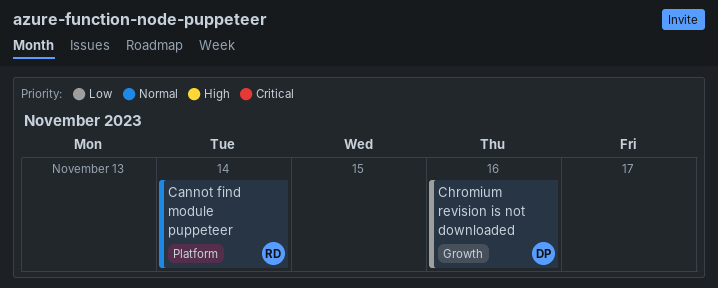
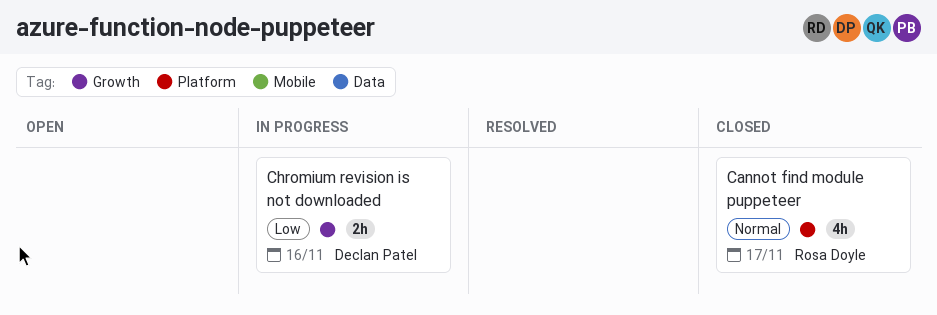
Cannot find module puppeteer, due: Nov 14 -> Nov 17

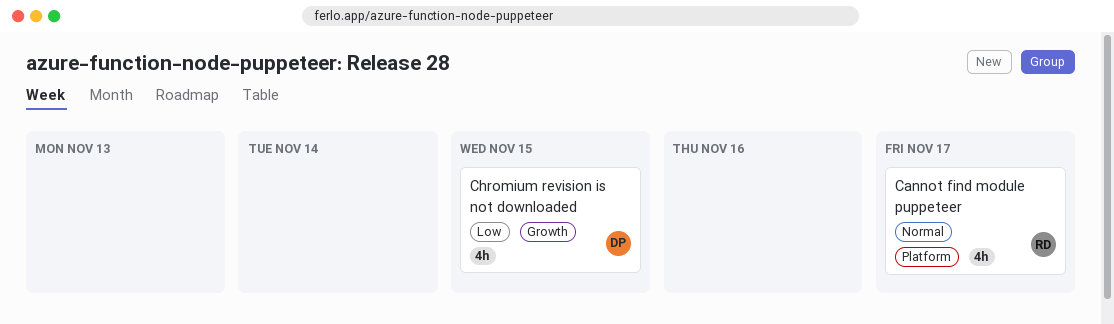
Chromium revision is not downloaded, estimate: 2h -> 4h
Chromium revision is not downloaded, due: Nov 16 -> Nov 15

